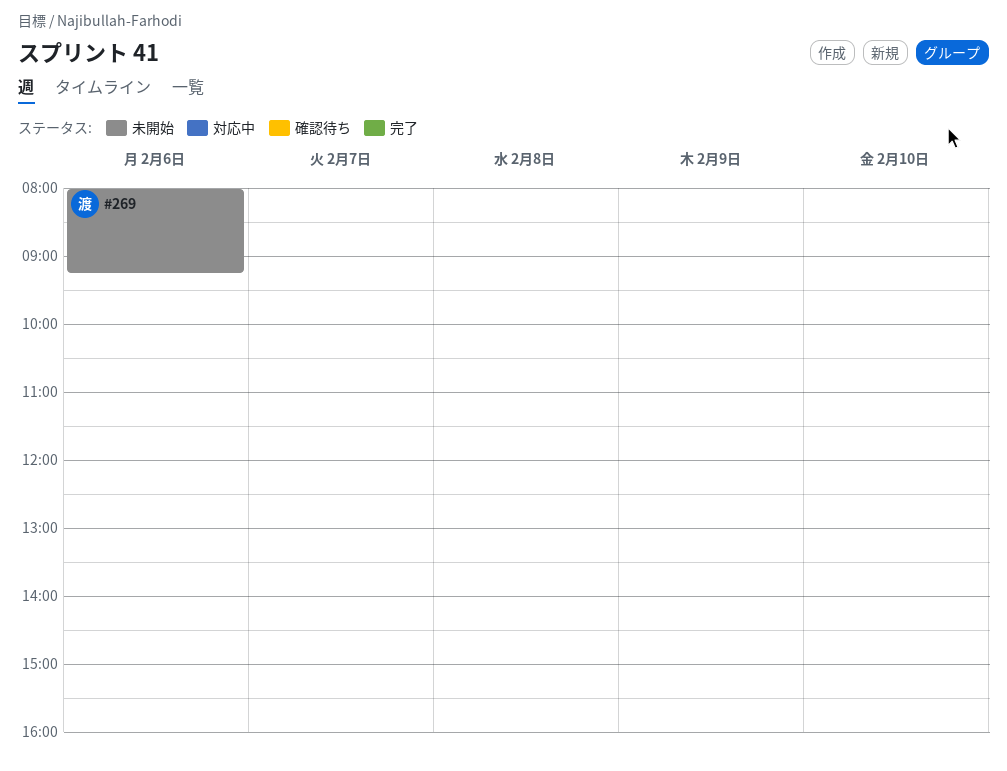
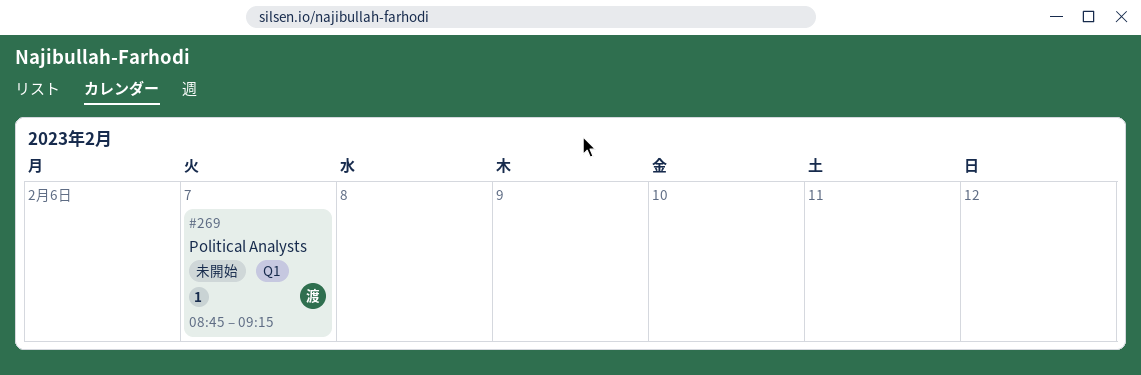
#269, day: Feb 6 -> Feb 7
#269, begins: 08:00 -> 08:45

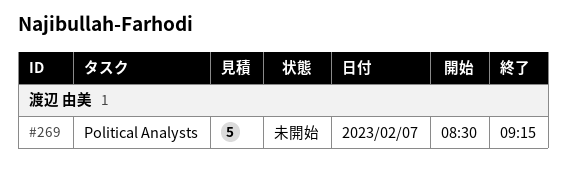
#269, estimate: 1 -> 5
#269, begins: 08:45 -> 08:30

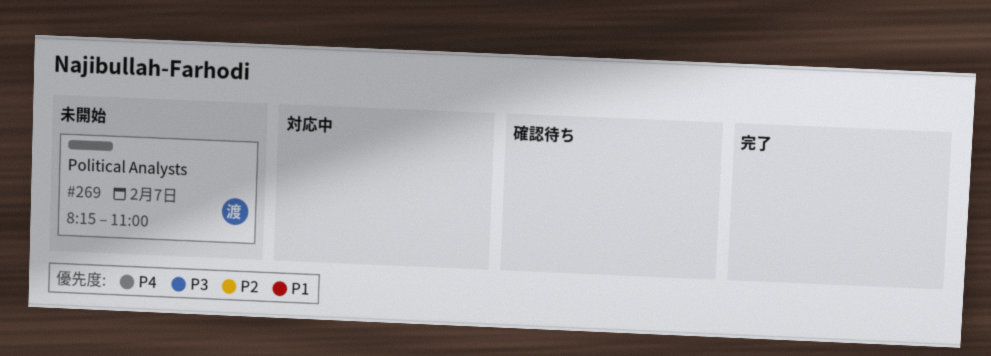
#269, begins: 08:30 -> 08:15
#269, ends: 09:15 -> 11:00

